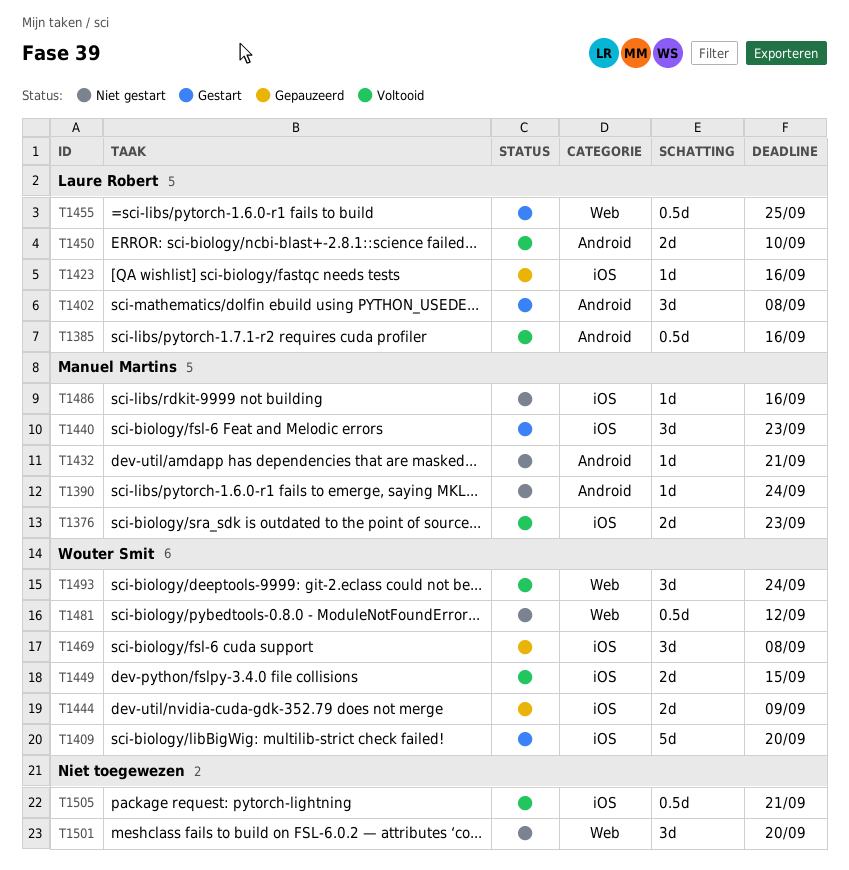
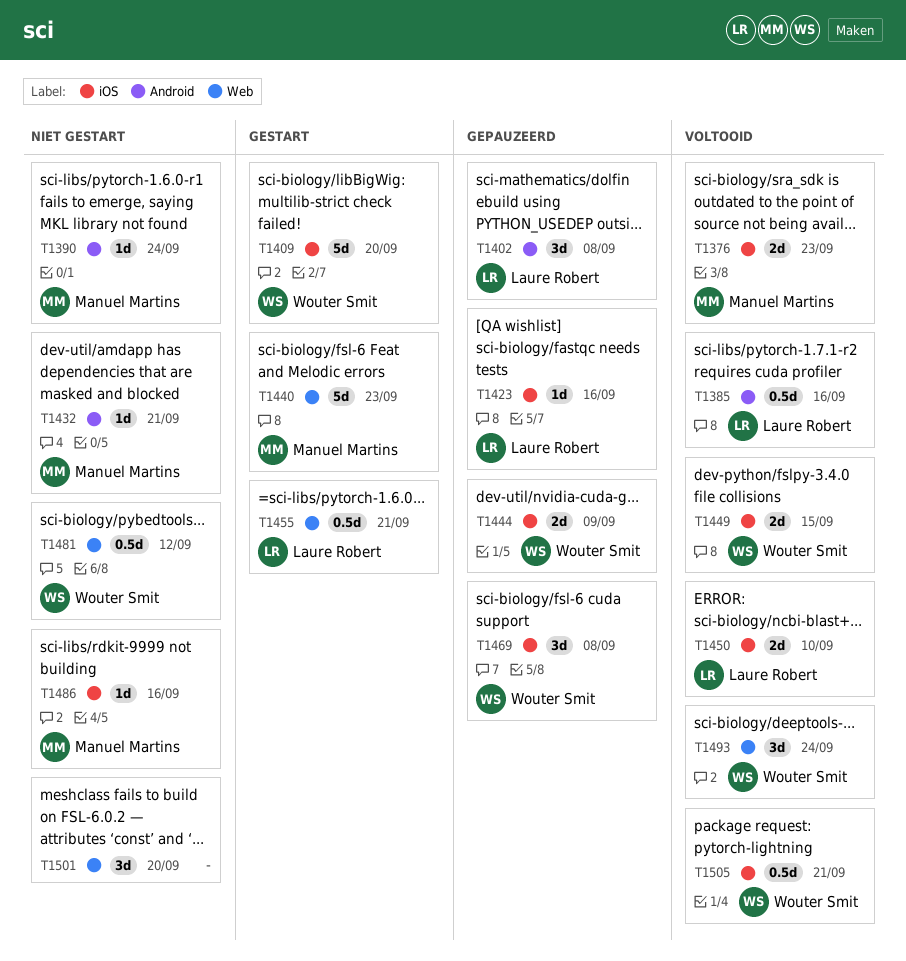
T1402, status: Gestart -> Gepauzeerd
T1440, label: iOS -> Web
T1440, estimate: 3d -> 5d
T1450, label: Android -> iOS
T1455, due: Sep 25 -> Sep 21
T1505, owner: none -> Wouter Smit

